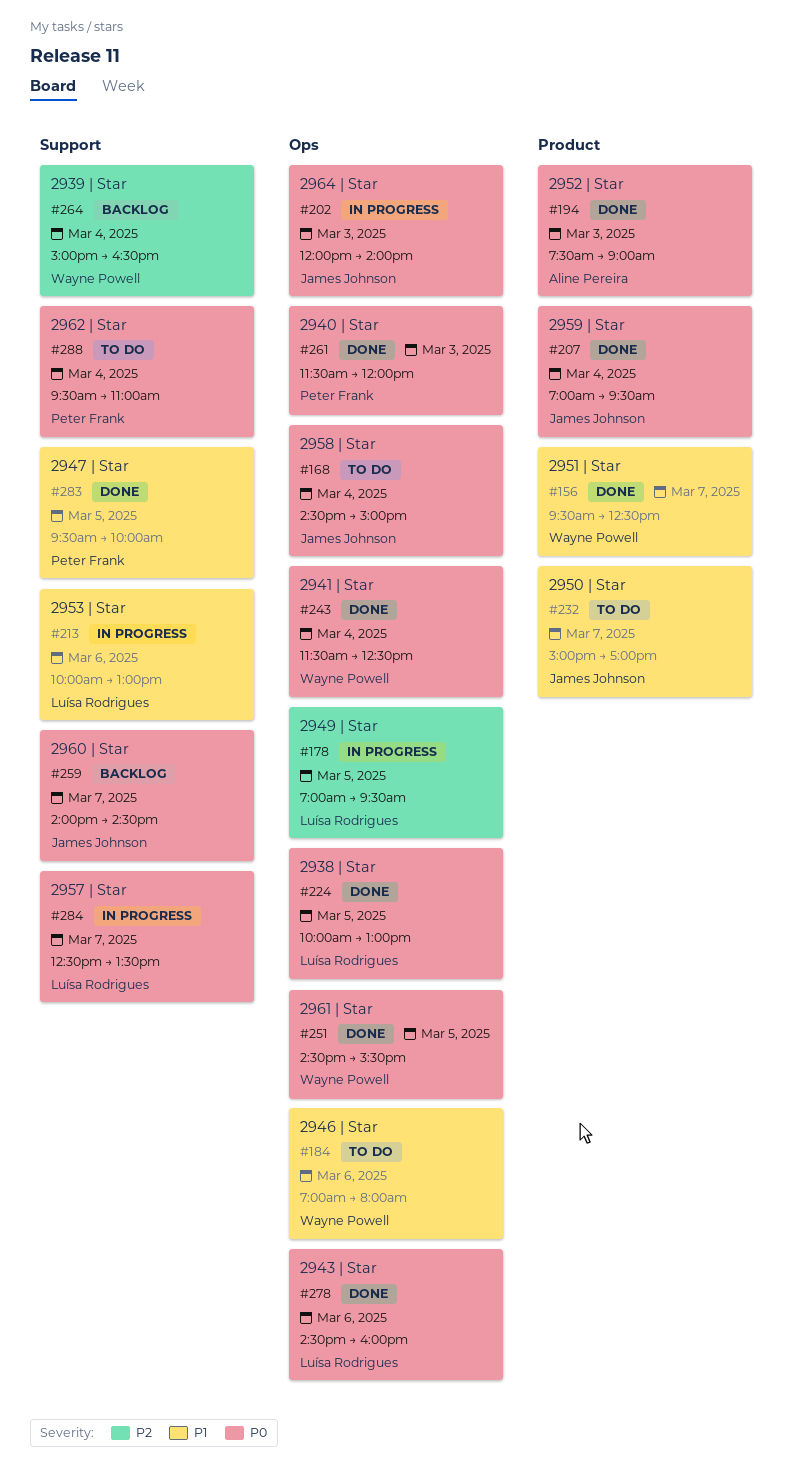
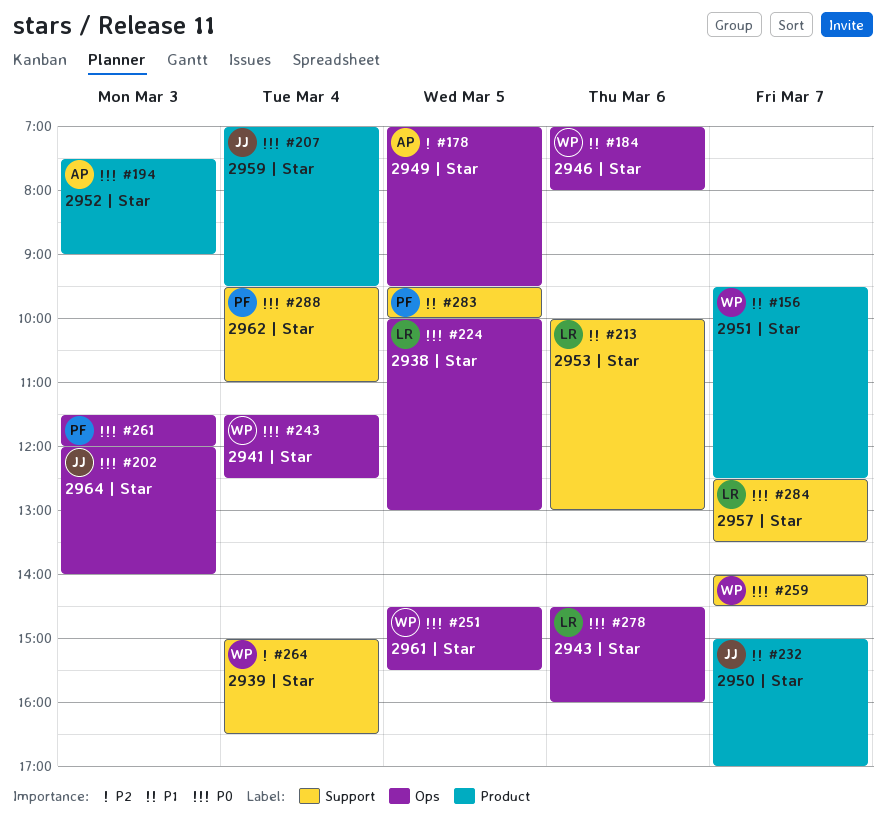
#168: present -> none
#178, owner: Luísa Rodrigues -> Aline Pereira
#259, owner: James Johnson -> Wayne Powell

